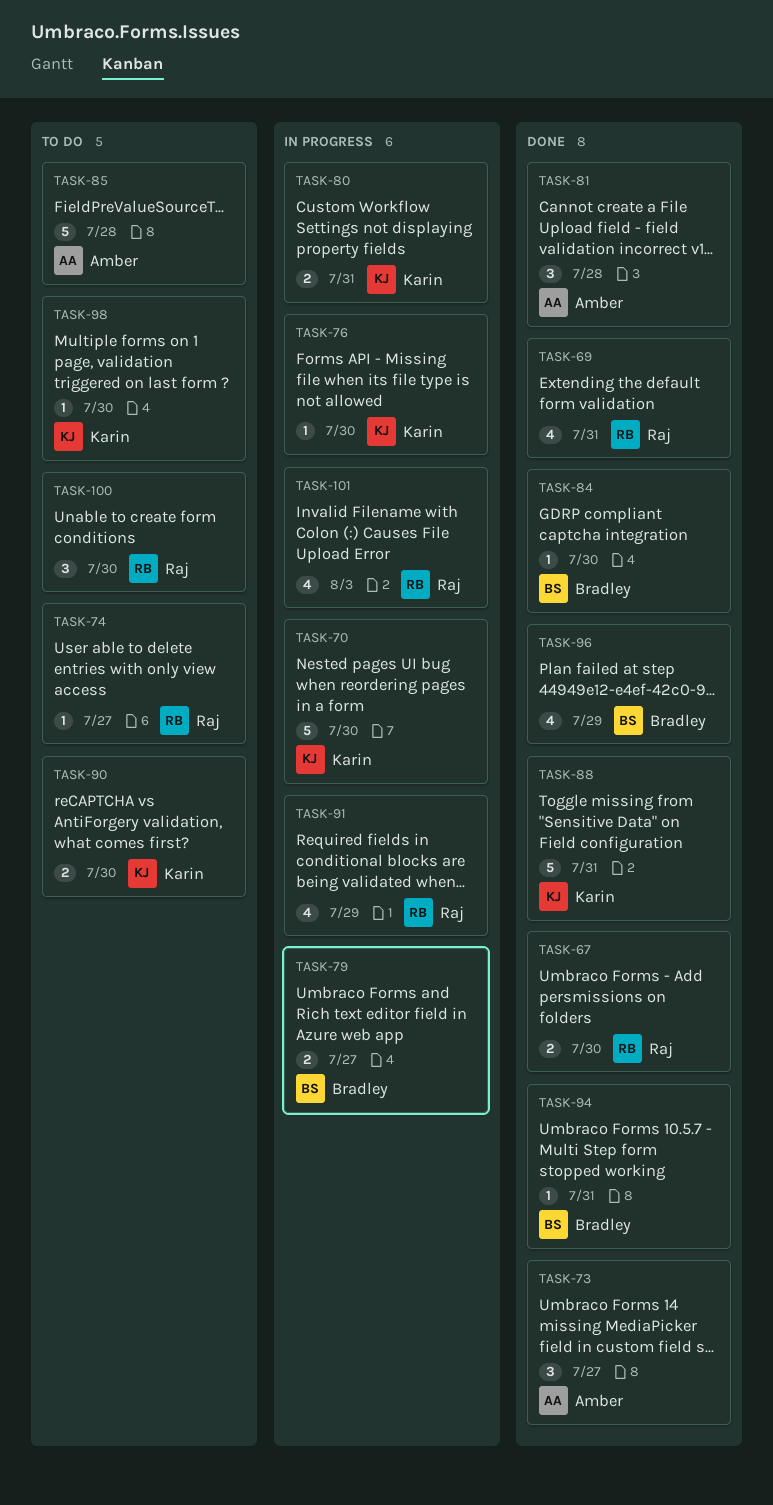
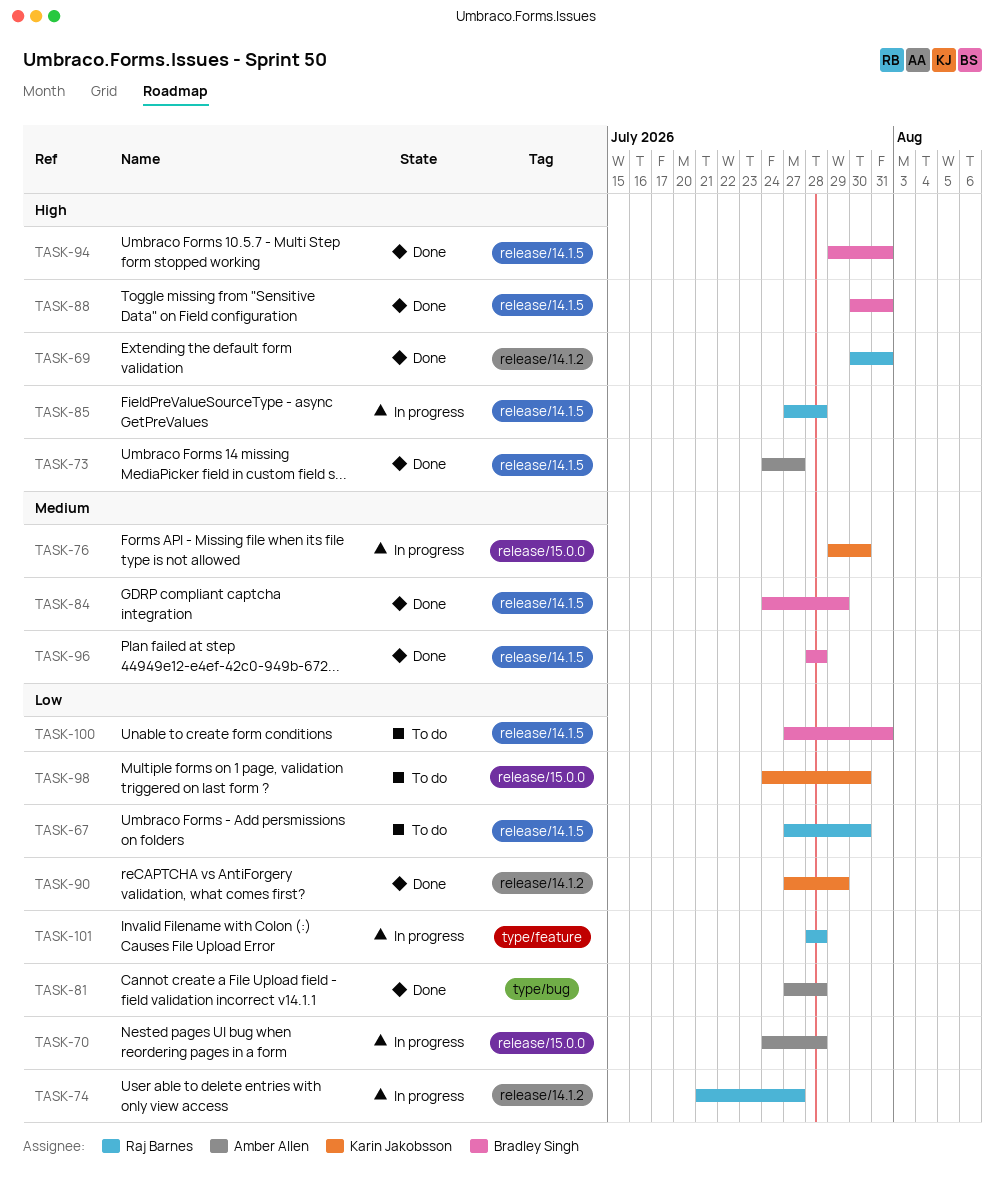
TASK-67, status: Done -> To do
TASK-70, owner: Karin Jakobsson -> Amber Allen
TASK-70, due: Jul 30 -> Jul 28
TASK-74, status: To do -> In progress
TASK-79: present -> none
TASK-80: present -> none
TASK-84, due: Jul 30 -> Jul 29
TASK-85, status: To do -> In progress
TASK-85, owner: Amber Allen -> Raj Barnes
TASK-88, owner: Karin Jakobsson -> Bradley Singh
TASK-90, status: To do -> Done
TASK-90, due: Jul 30 -> Jul 29
TASK-91: present -> none
TASK-96, due: Jul 29 -> Jul 28
TASK-100, owner: Raj Barnes -> Bradley Singh
TASK-100, due: Jul 30 -> Jul 31
TASK-101, due: Aug 3 -> Jul 28

